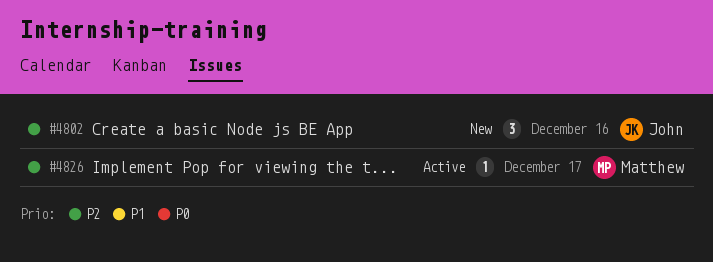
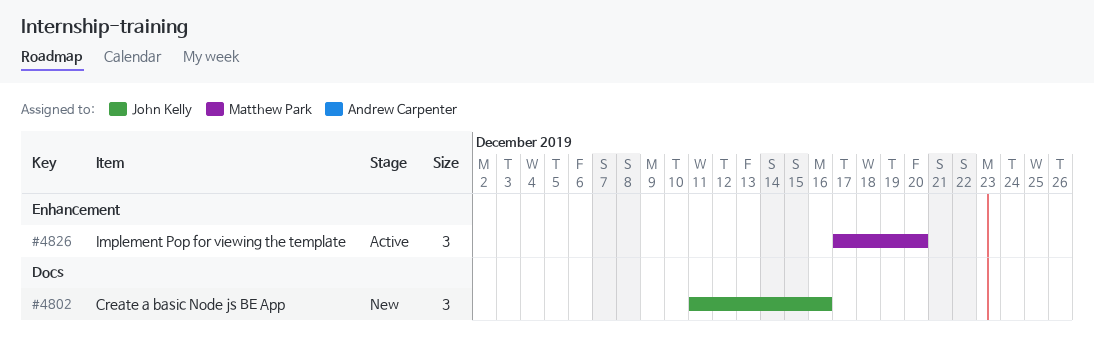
#4826, estimate: 1 -> 3
#4826, due: Dec 17 -> Dec 20

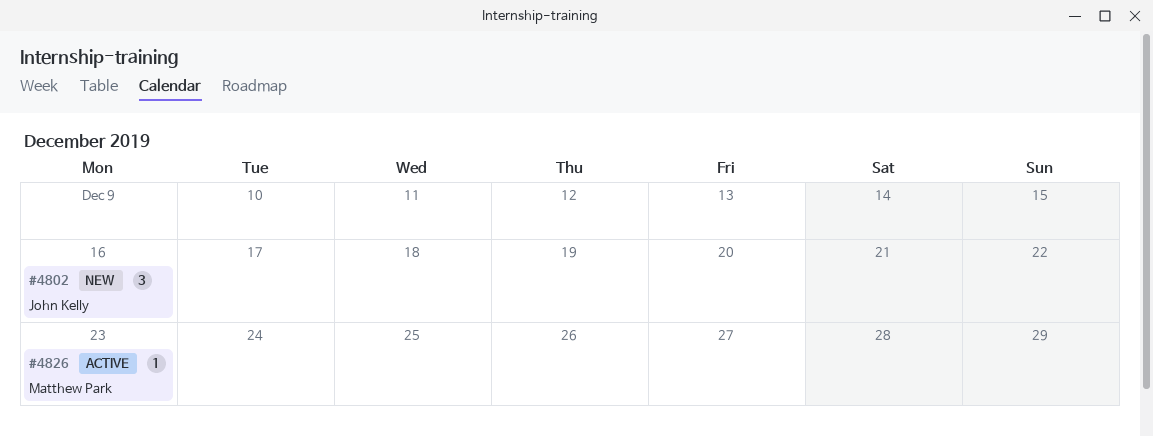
#4826, estimate: 3 -> 1
#4826, due: Dec 20 -> Dec 23

